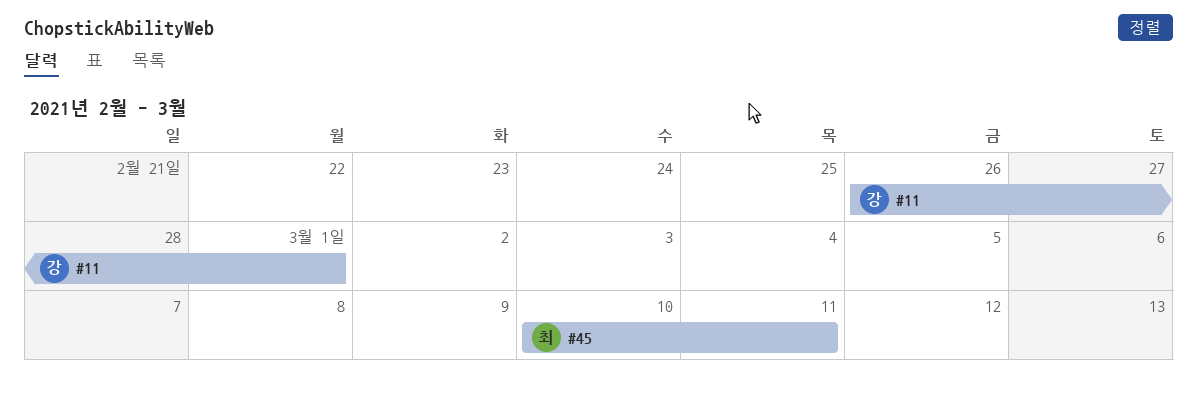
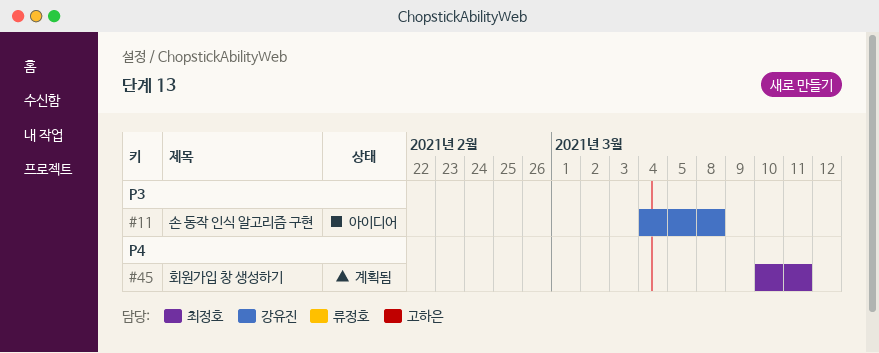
#11, start: Feb 26 -> Mar 4
#11, due: Mar 1 -> Mar 8

